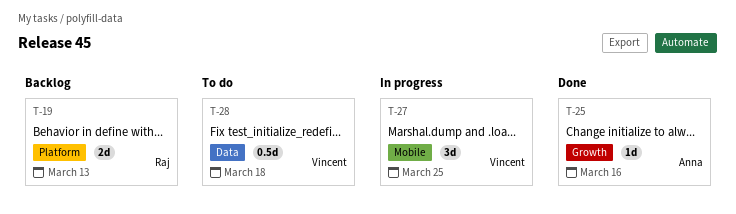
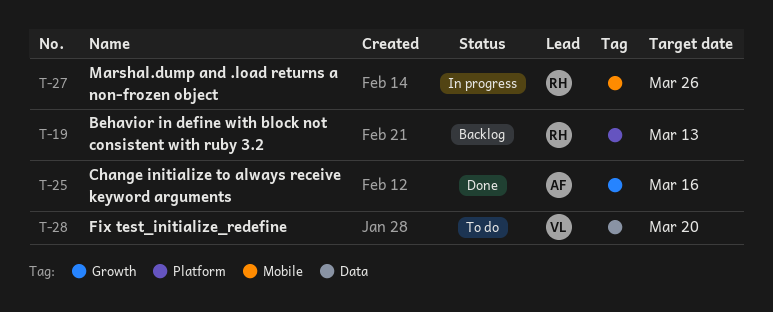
T-27, owner: Vincent -> Raj
T-27, due: Mar 25 -> Mar 26
T-28, due: Mar 18 -> Mar 20

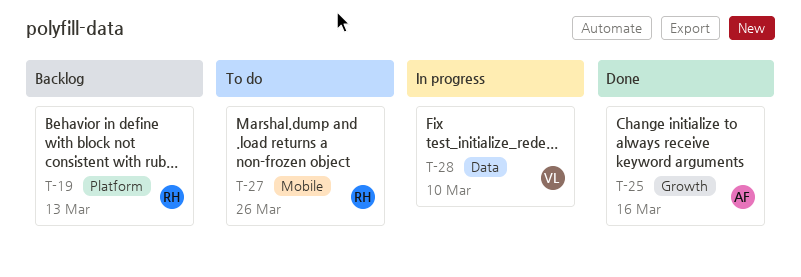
T-27, status: In progress -> To do
T-28, status: To do -> In progress
T-28, due: Mar 20 -> Mar 10

